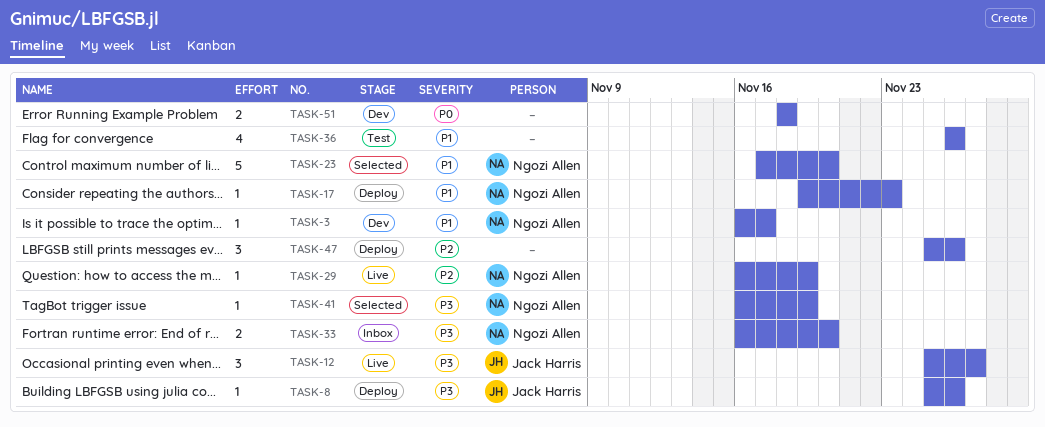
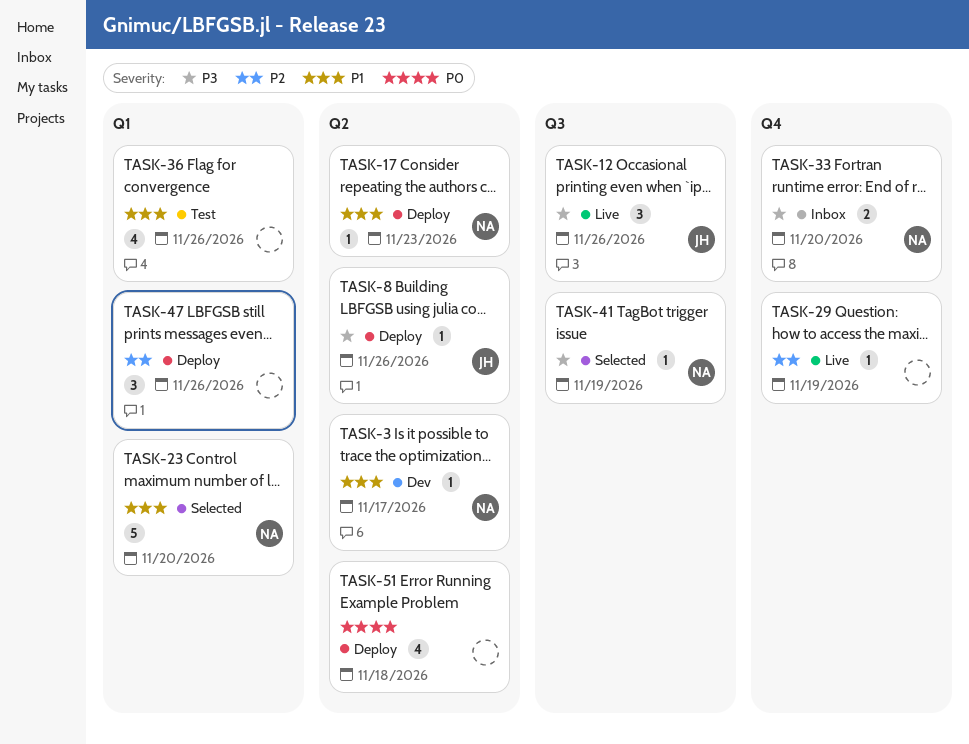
TASK-12, due: Nov 27 -> Nov 26
TASK-29, owner: Ngozi Allen -> none
TASK-51, status: Dev -> Deploy
TASK-51, estimate: 2 -> 4

